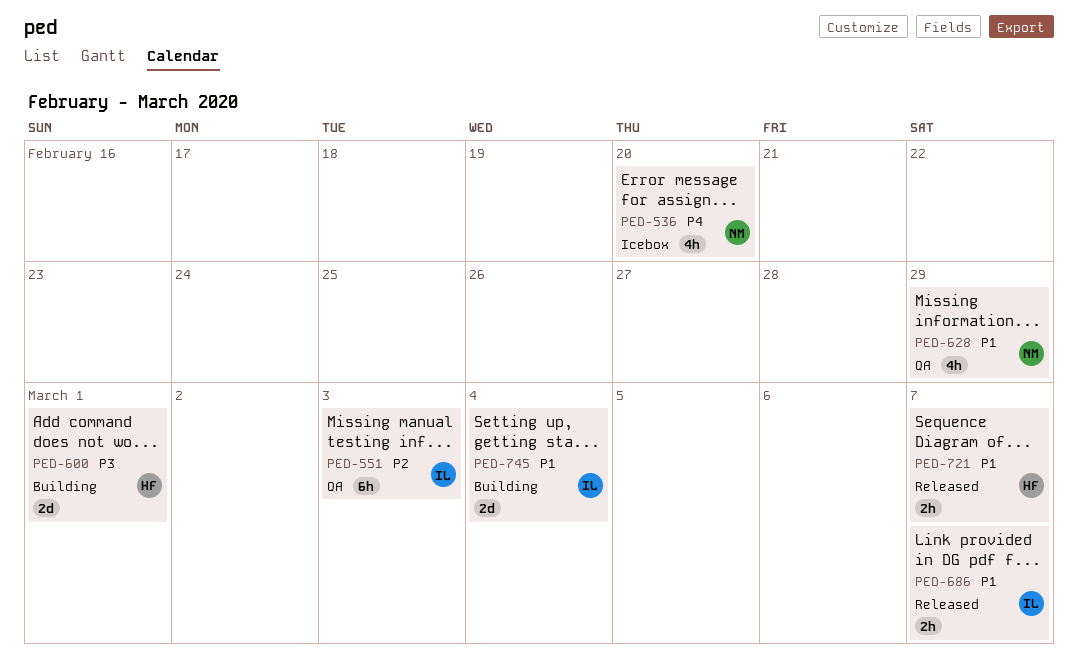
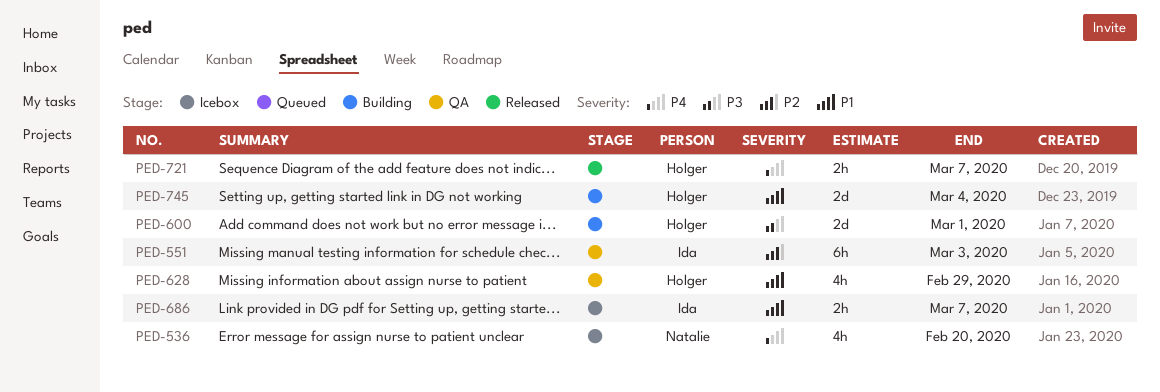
PED-628, owner: Natalie -> Holger
PED-686, status: Released -> Icebox
PED-721, priority: P1 -> P4
PED-745, owner: Ida -> Holger

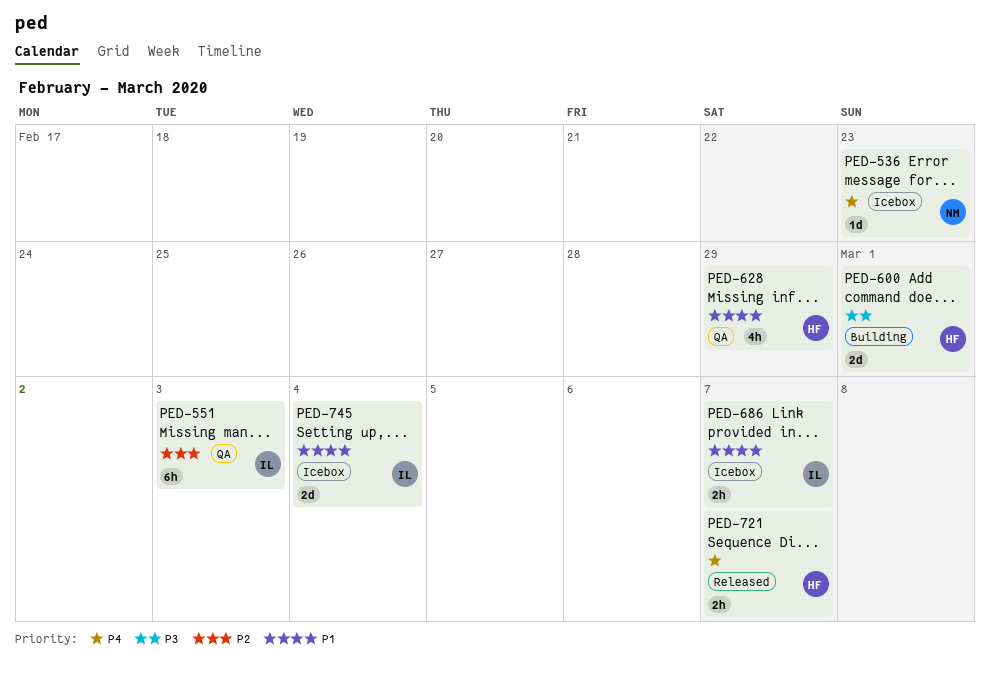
PED-536, estimate: 4h -> 1d
PED-536, due: Feb 20 -> Feb 23
PED-745, status: Building -> Icebox
PED-745, owner: Holger -> Ida

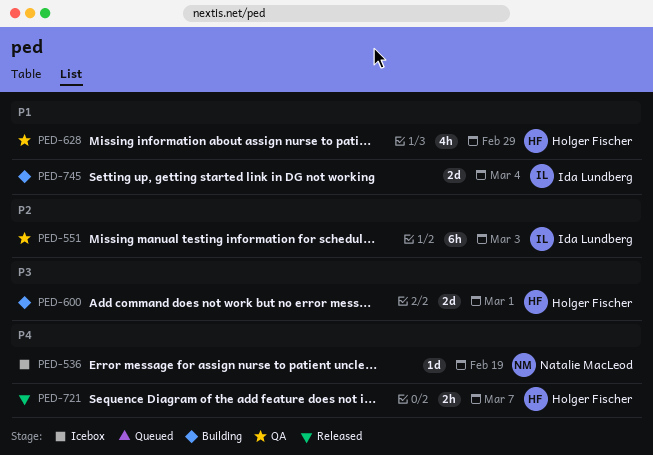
PED-536, due: Feb 23 -> Feb 19
PED-686: present -> none
PED-745, status: Icebox -> Building

